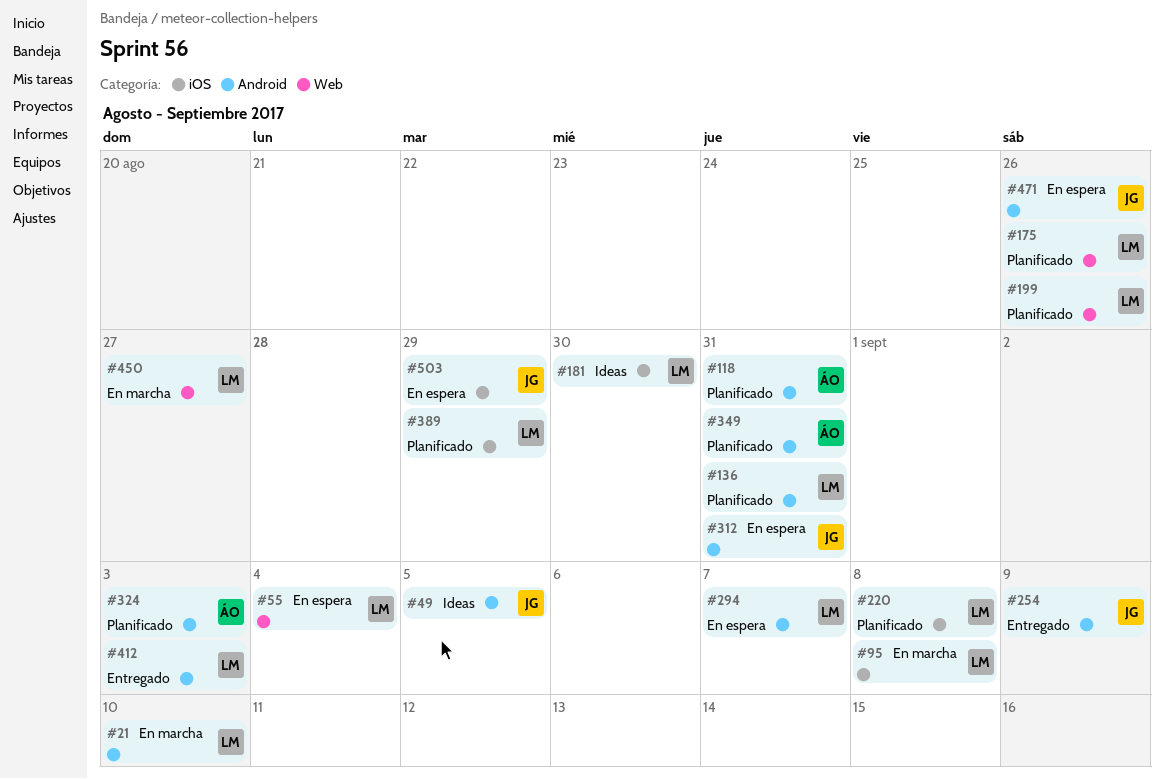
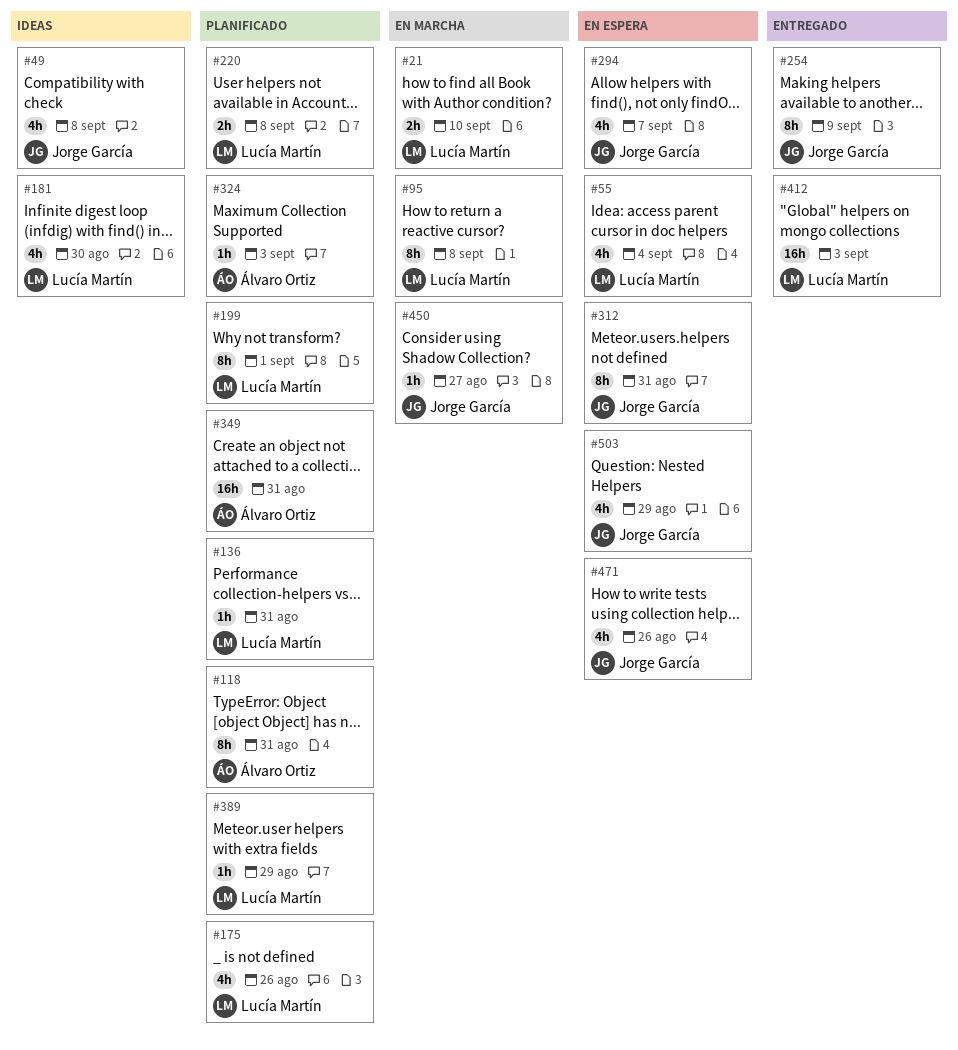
#49, due: Sep 5 -> Sep 8
#199, due: Aug 26 -> Sep 1
#294, owner: Lucía Martín -> Jorge García
#450, owner: Lucía Martín -> Jorge García

